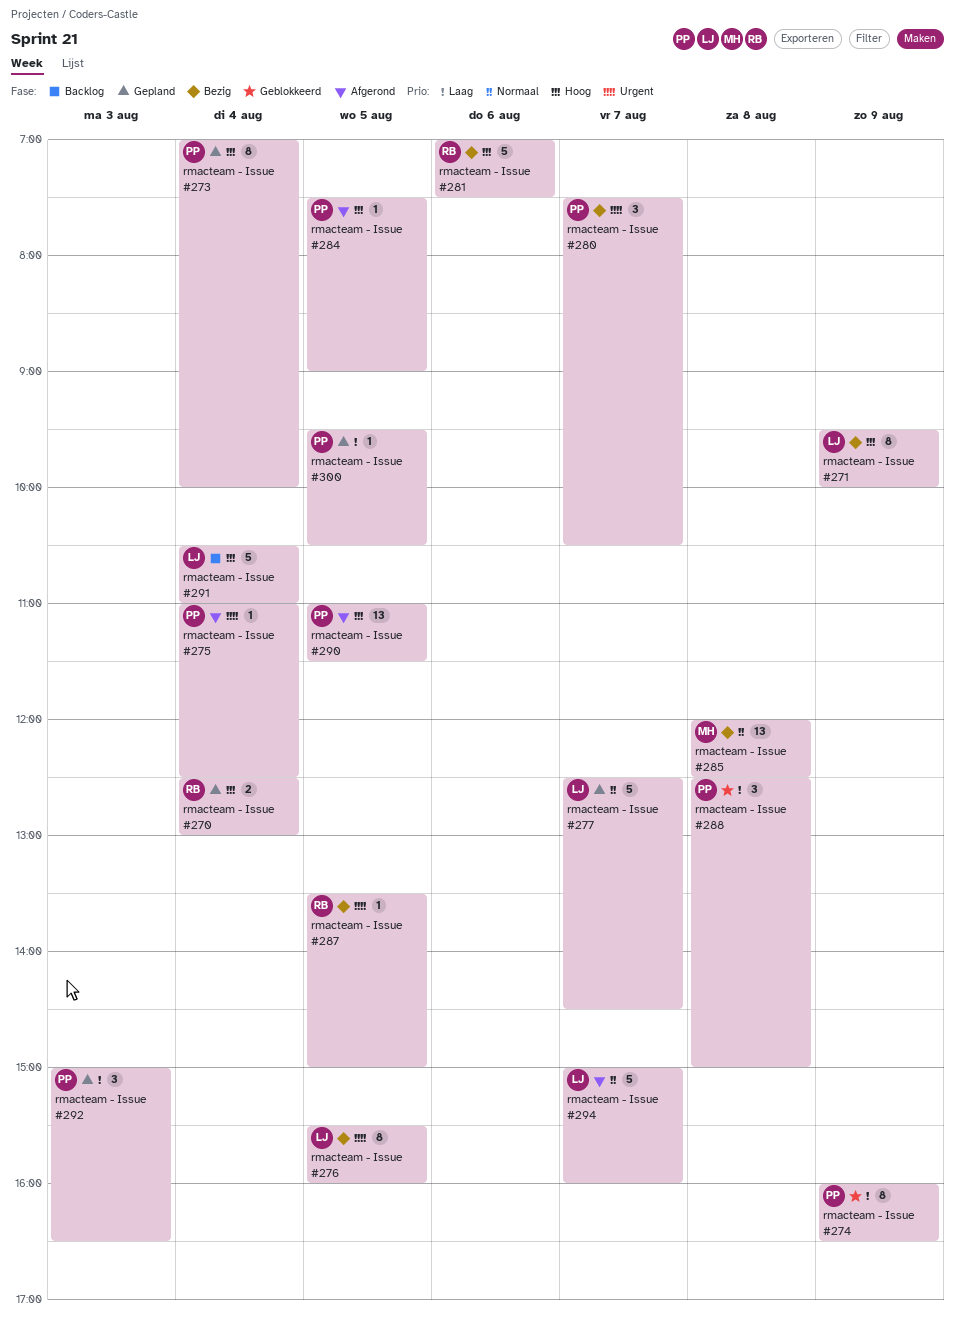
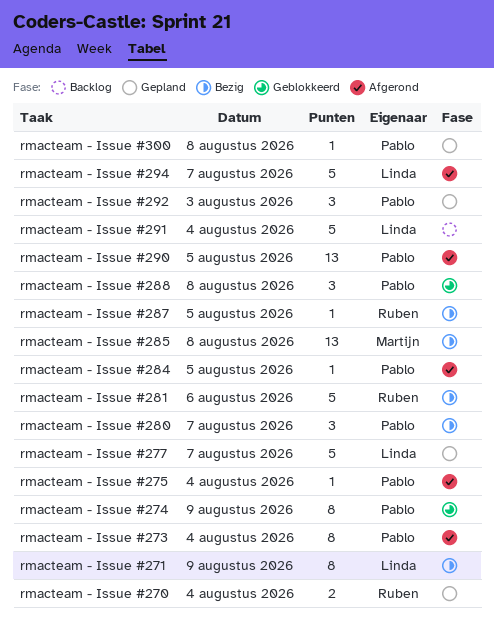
rmacteam - Issue #273, status: Gepland -> Afgerond
rmacteam - Issue #276: present -> none
rmacteam - Issue #300, day: Aug 5 -> Aug 8

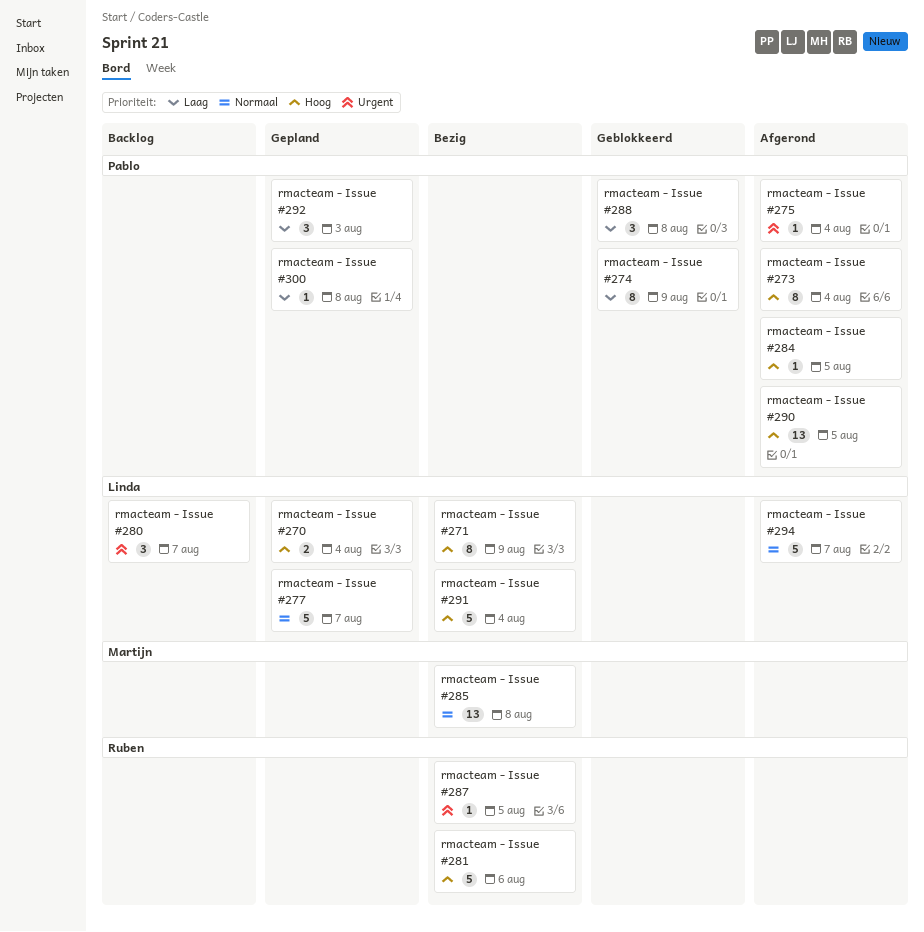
rmacteam - Issue #270, owner: Ruben -> Linda
rmacteam - Issue #280, status: Bezig -> Backlog
rmacteam - Issue #280, owner: Pablo -> Linda
rmacteam - Issue #291, status: Backlog -> Bezig

